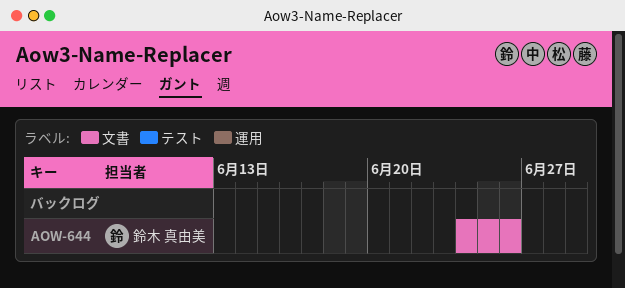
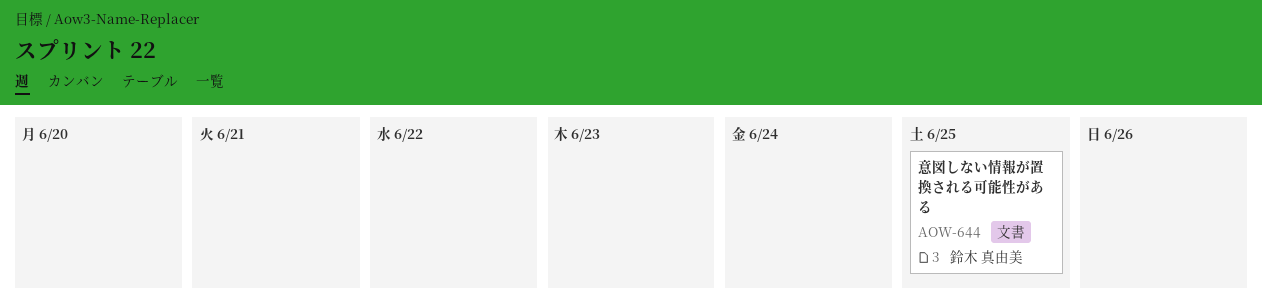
AOW-644, due: Jun 26 -> Jun 25

